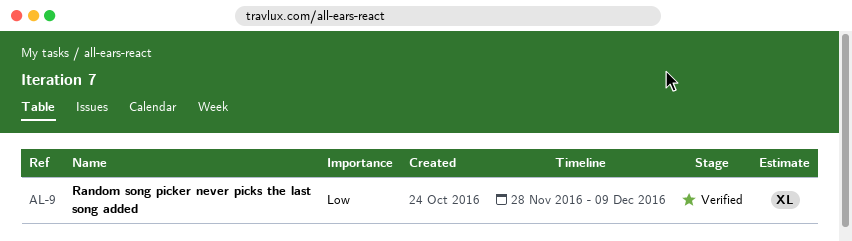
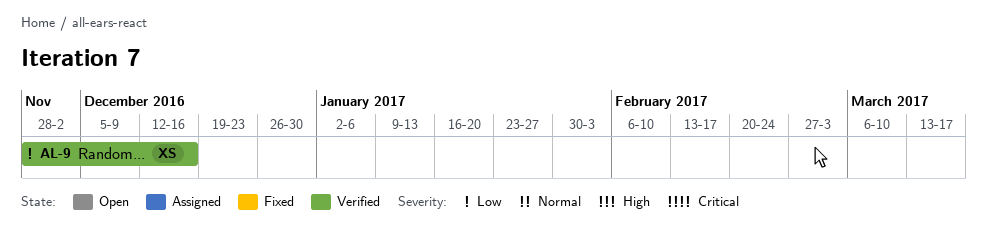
AL-9, estimate: XL -> XS
AL-9, due: Dec 9 -> Dec 16

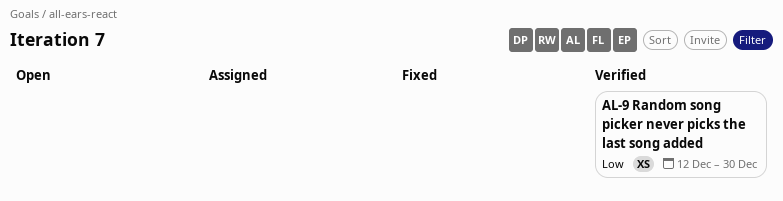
AL-9, start: Nov 28 -> Dec 12
AL-9, due: Dec 16 -> Dec 30

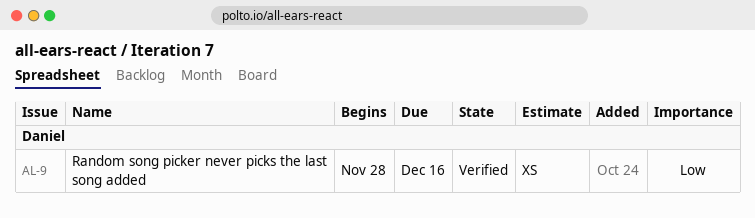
AL-9, start: Dec 12 -> Nov 28
AL-9, due: Dec 30 -> Dec 16

